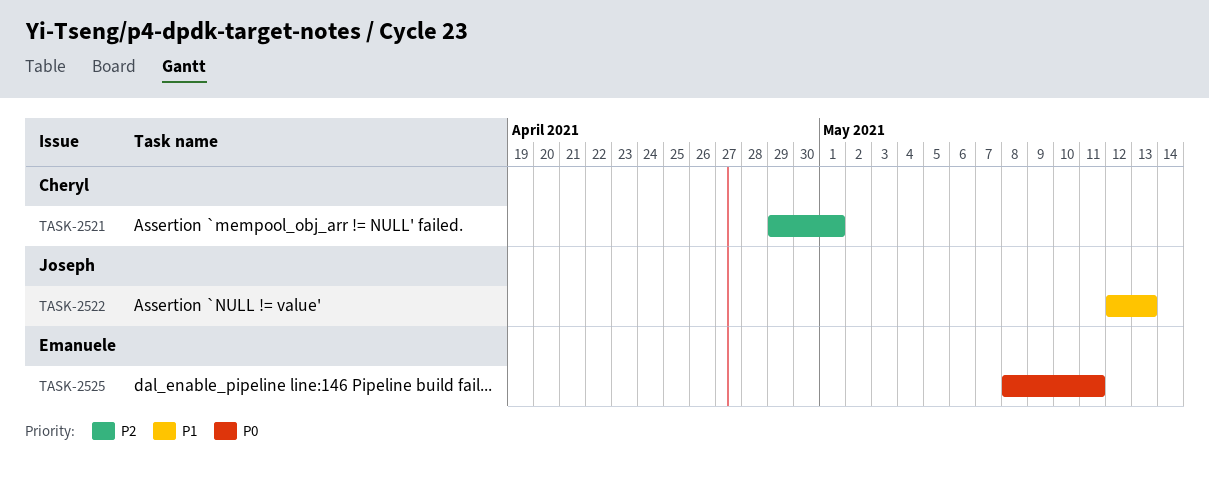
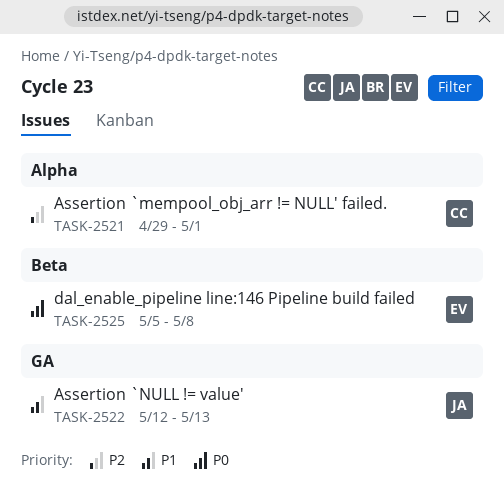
TASK-2525, start: May 8 -> May 5
TASK-2525, due: May 11 -> May 8

